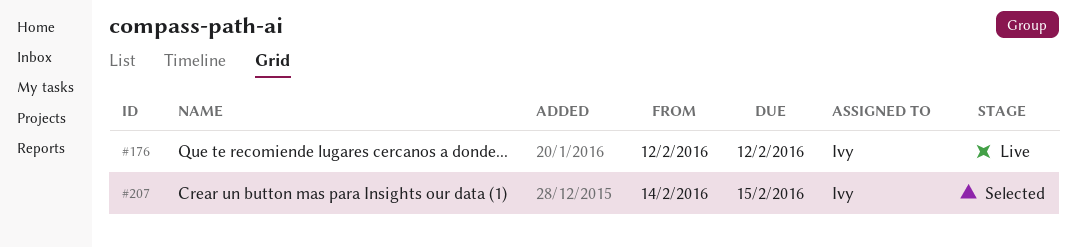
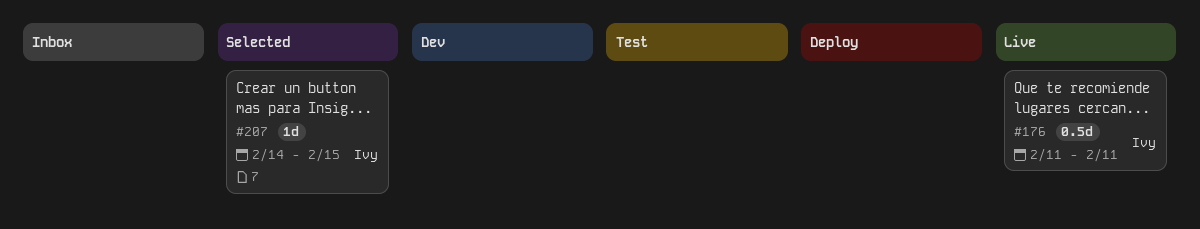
#176, start: Feb 12 -> Feb 11
#176, due: Feb 12 -> Feb 11

